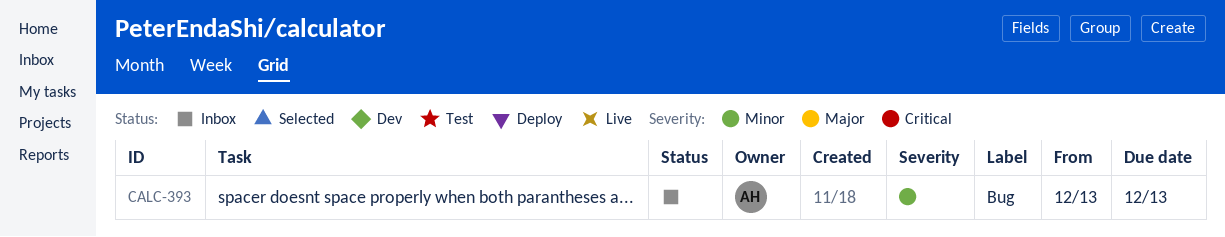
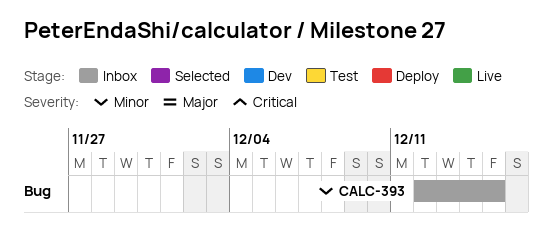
CALC-393, start: Dec 13 -> Dec 12
CALC-393, due: Dec 13 -> Dec 15

